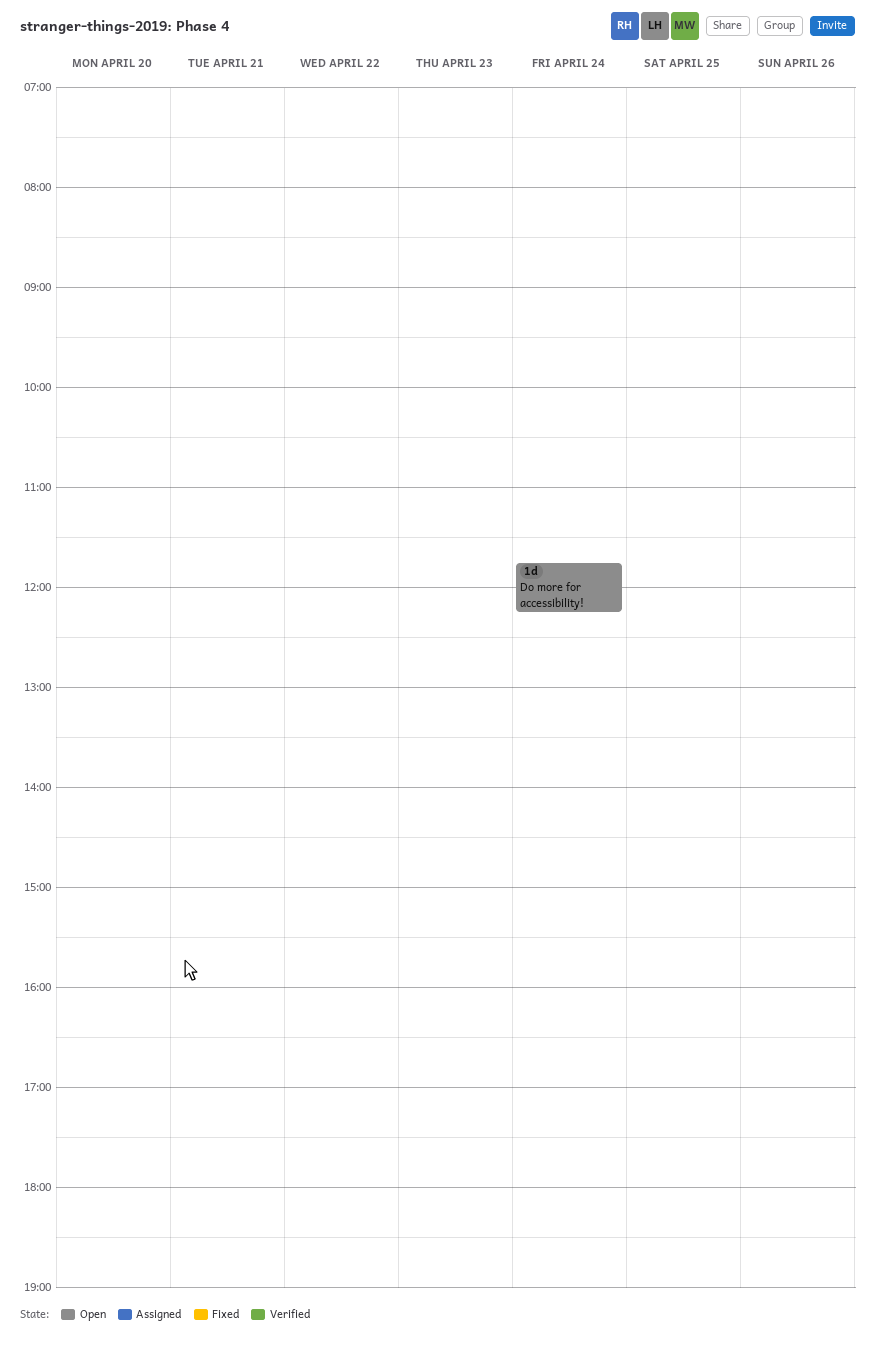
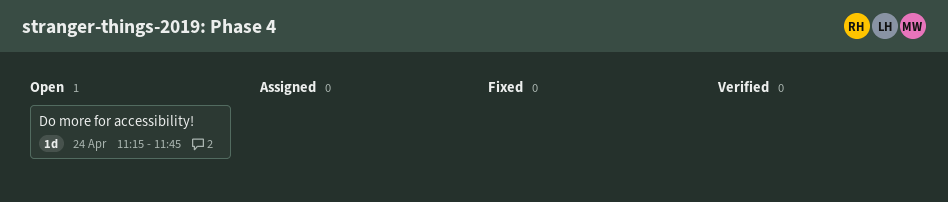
Do more for accessibility!, begins: 11:45 -> 11:15
Do more for accessibility!, ends: 12:15 -> 11:45

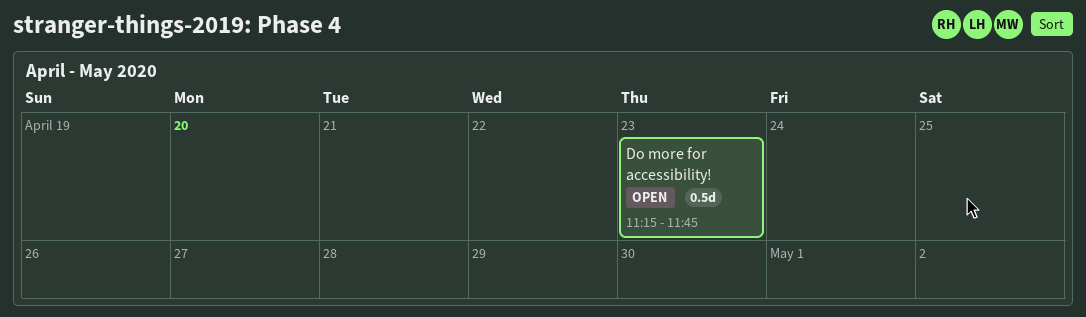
Do more for accessibility!, estimate: 1d -> 0.5d
Do more for accessibility!, day: Apr 24 -> Apr 23

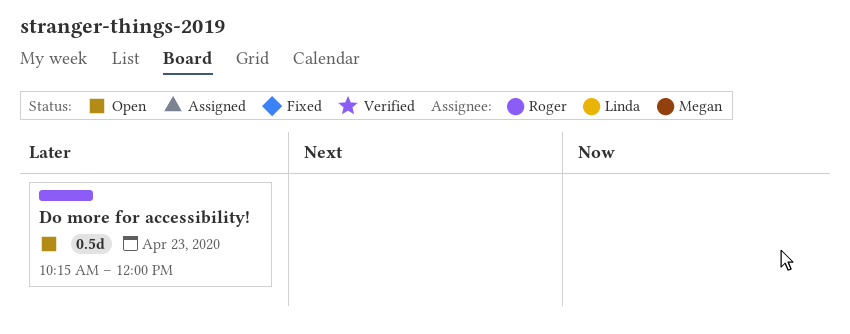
Do more for accessibility!, begins: 11:15 -> 10:15
Do more for accessibility!, ends: 11:45 -> 12:00

